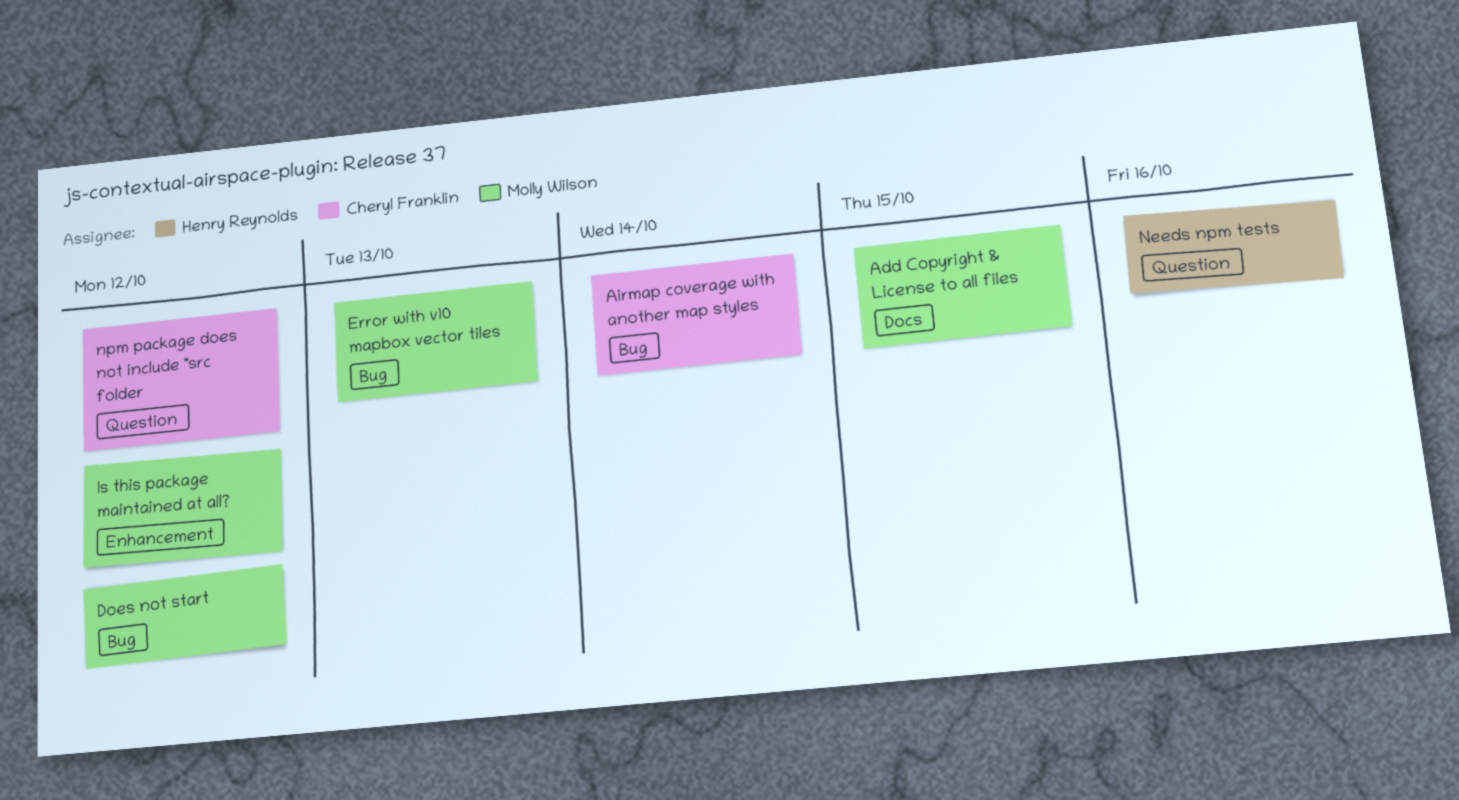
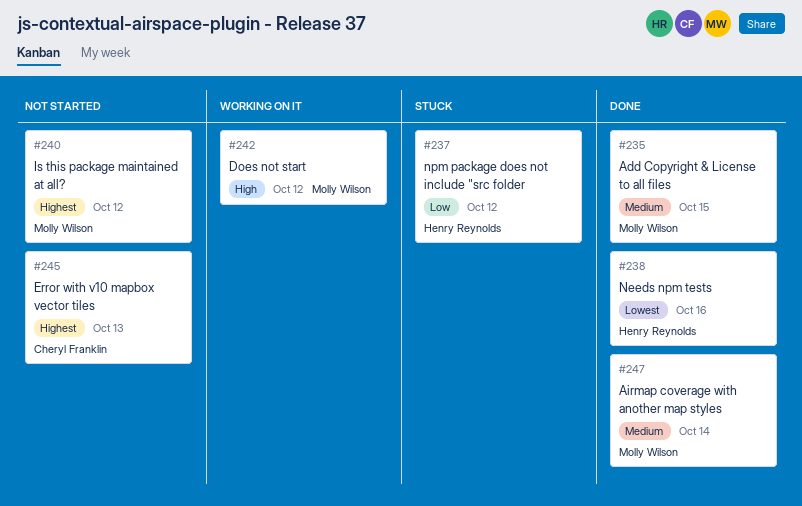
Airmap coverage with another map styles, owner: Cheryl Franklin -> Molly Wilson
Error with v10 mapbox vector tiles, owner: Molly Wilson -> Cheryl Franklin
npm package does not include "src folder, owner: Cheryl Franklin -> Henry Reynolds

